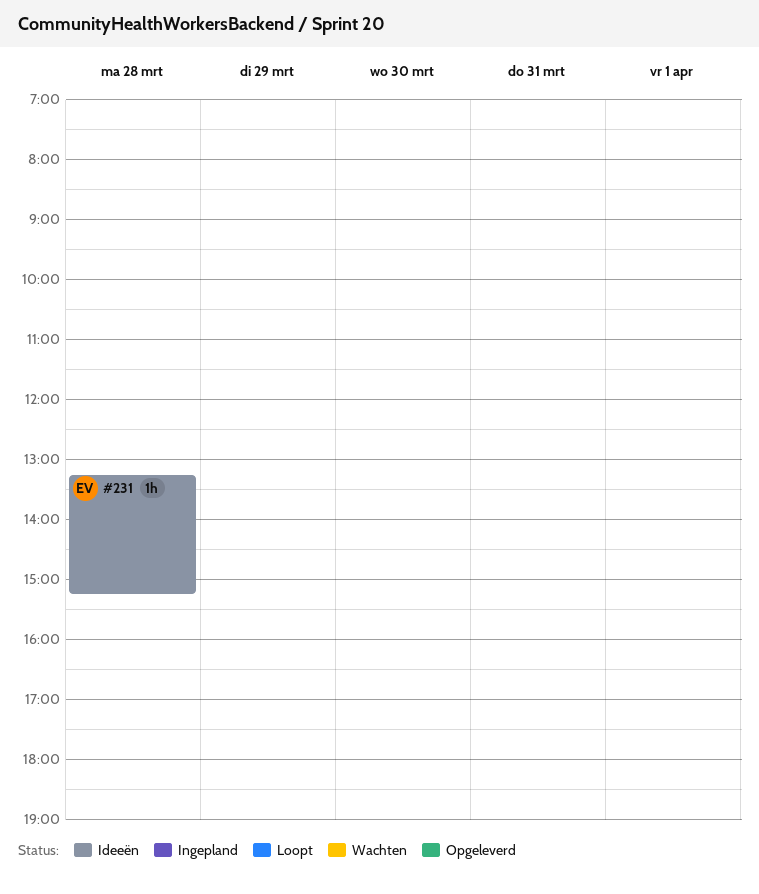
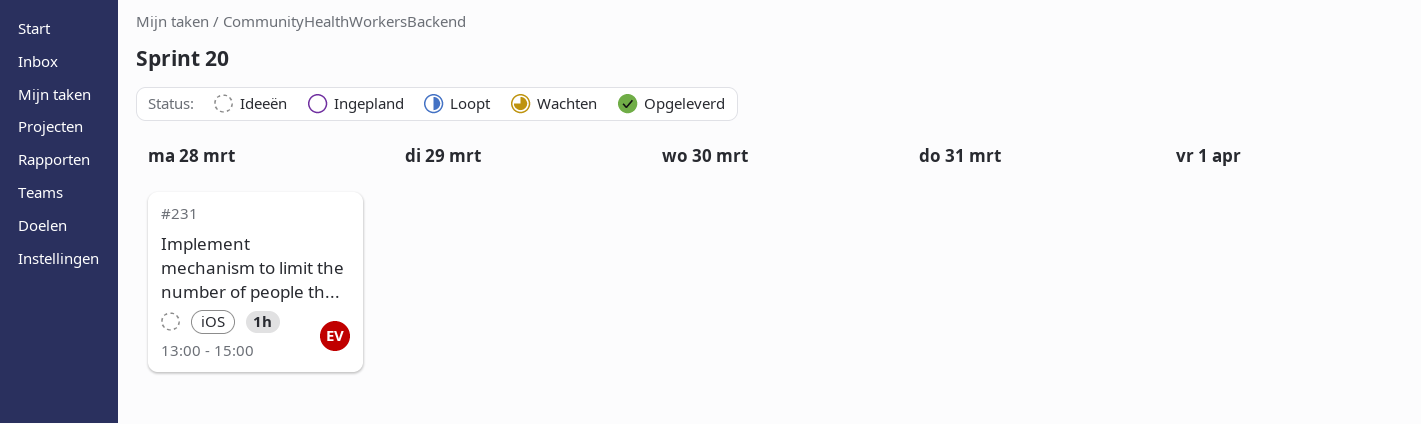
#231, begins: 13:15 -> 13:00
#231, ends: 15:15 -> 15:00

